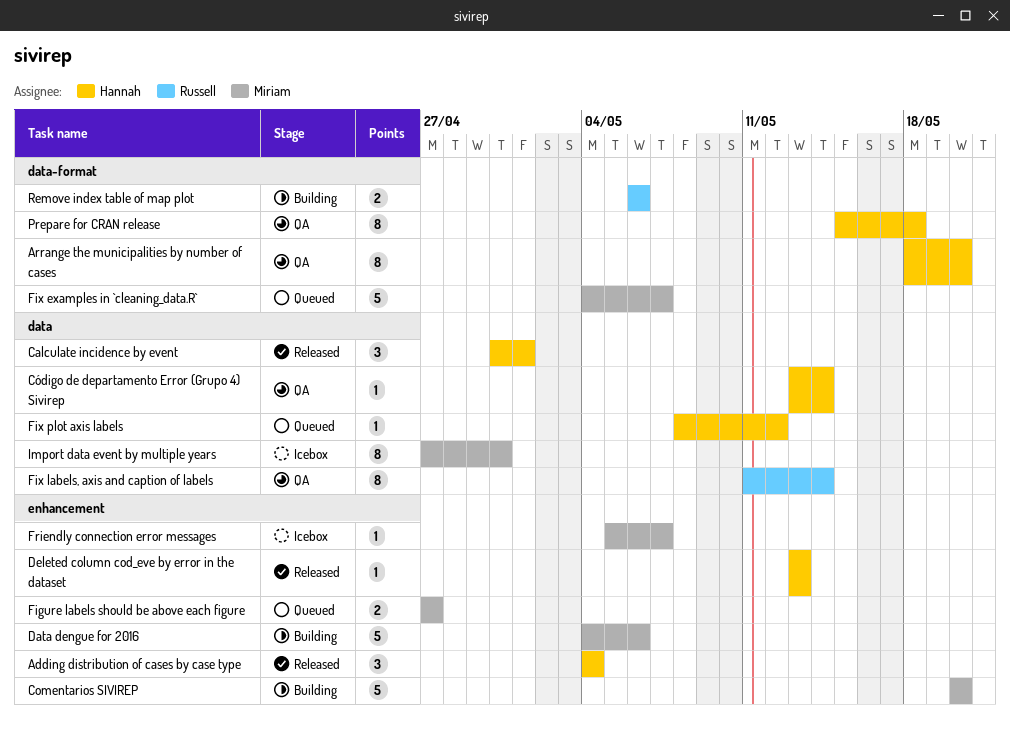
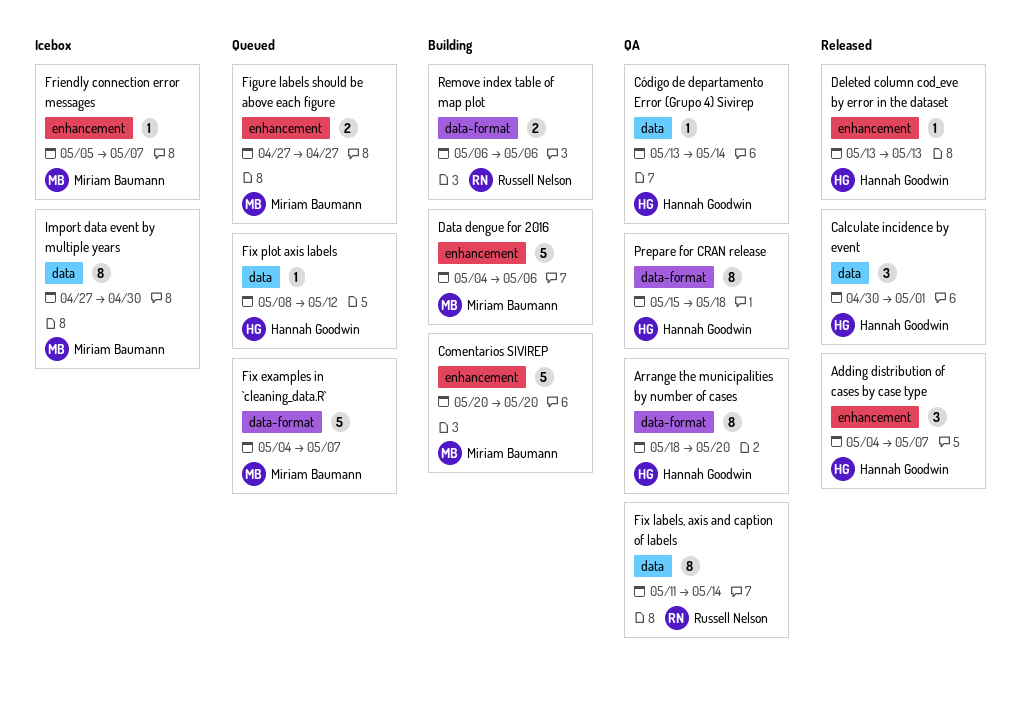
Adding distribution of cases by case type, due: May 4 -> May 7

